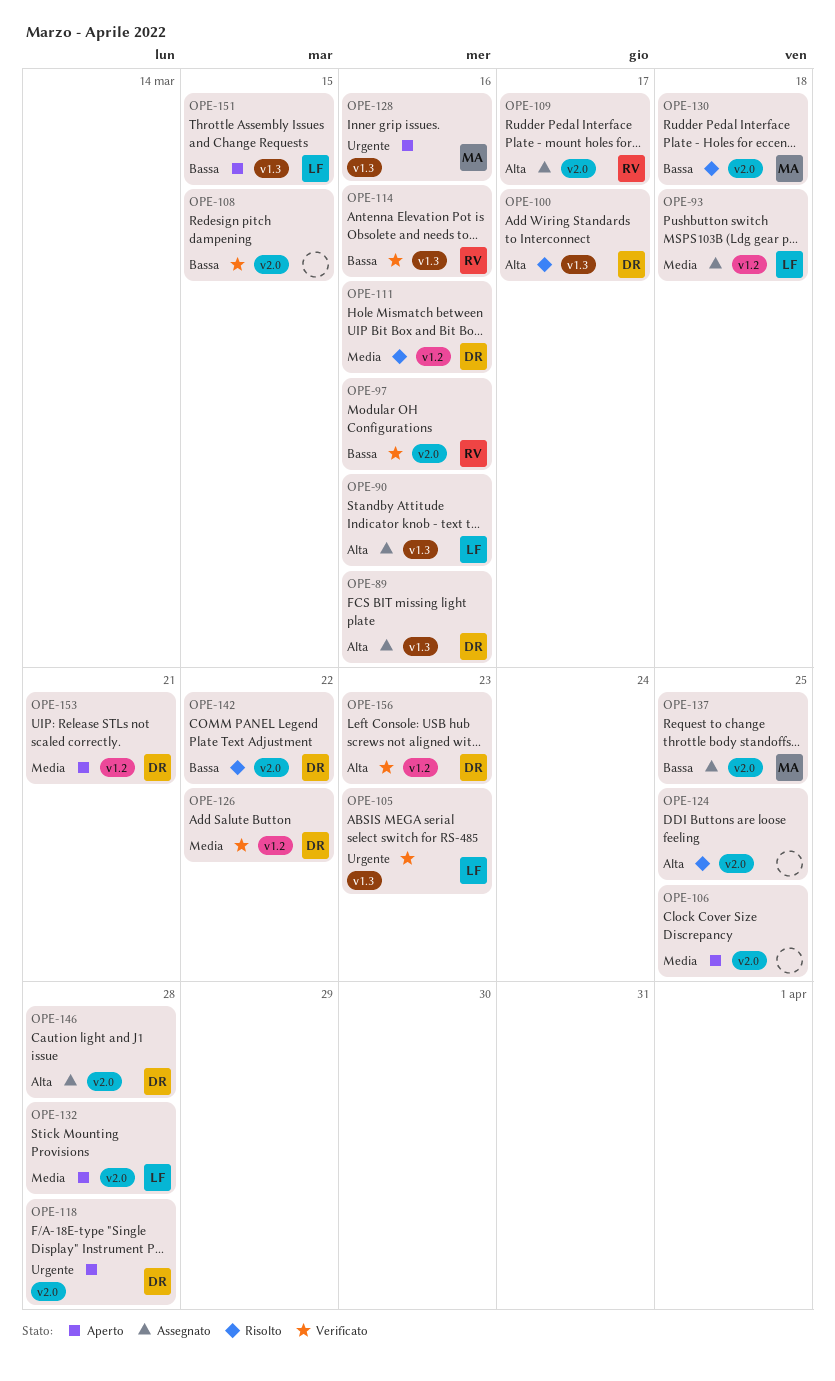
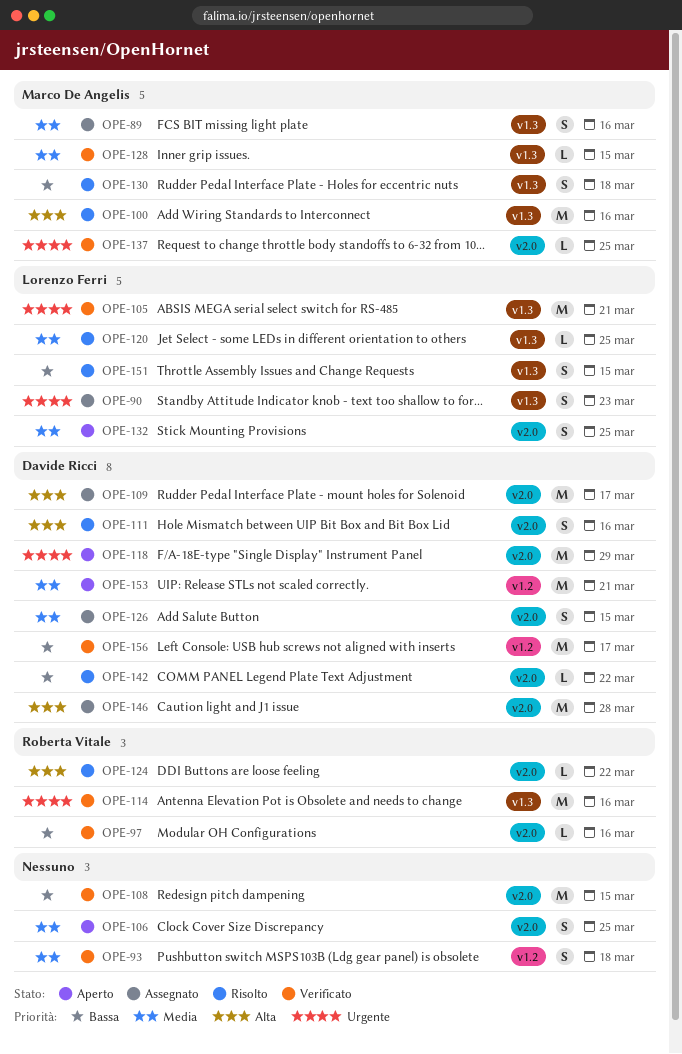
OPE-89, owner: Davide Ricci -> Marco De Angelis
OPE-89, priority: Alta -> Media
OPE-90, priority: Alta -> Urgente
OPE-90, due: Mar 16 -> Mar 23
OPE-93, status: Assegnato -> Verificato
OPE-93, owner: Lorenzo Ferri -> none
OPE-100, owner: Davide Ricci -> Marco De Angelis
OPE-100, due: Mar 17 -> Mar 16
OPE-105, due: Mar 23 -> Mar 21
OPE-109, owner: Roberta Vitale -> Davide Ricci
OPE-111, priority: Media -> Alta
OPE-111, label: v1.2 -> v2.0
OPE-114, priority: Bassa -> Urgente
OPE-118, due: Mar 28 -> Mar 29
OPE-120: none -> present
OPE-124, owner: none -> Roberta Vitale
OPE-124, due: Mar 25 -> Mar 22
OPE-126, status: Verificato -> Assegnato
OPE-126, label: v1.2 -> v2.0
OPE-126, due: Mar 22 -> Mar 15
OPE-128, status: Aperto -> Verificato
OPE-128, priority: Urgente -> Media
OPE-128, due: Mar 16 -> Mar 15
OPE-130, label: v2.0 -> v1.3
OPE-132, due: Mar 28 -> Mar 25
OPE-137, status: Assegnato -> Verificato
OPE-137, priority: Bassa -> Urgente
OPE-151, status: Aperto -> Risolto
OPE-156, priority: Alta -> Bassa
OPE-156, due: Mar 23 -> Mar 17

